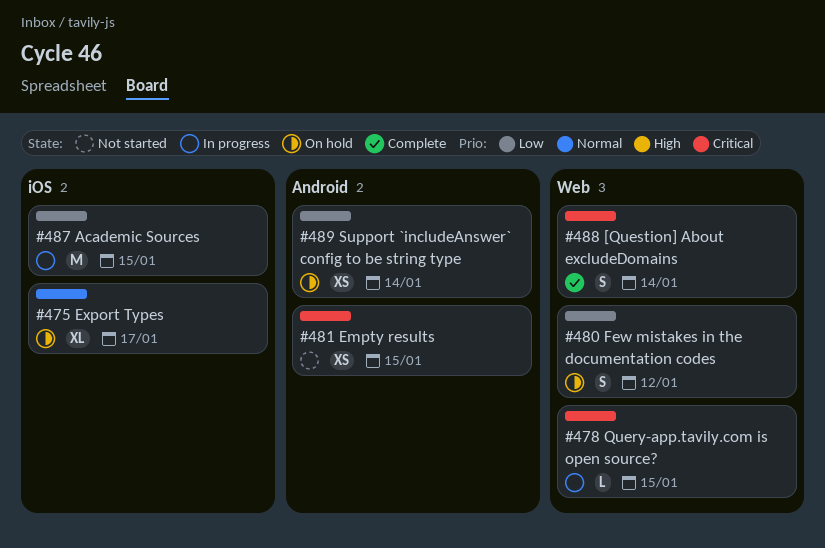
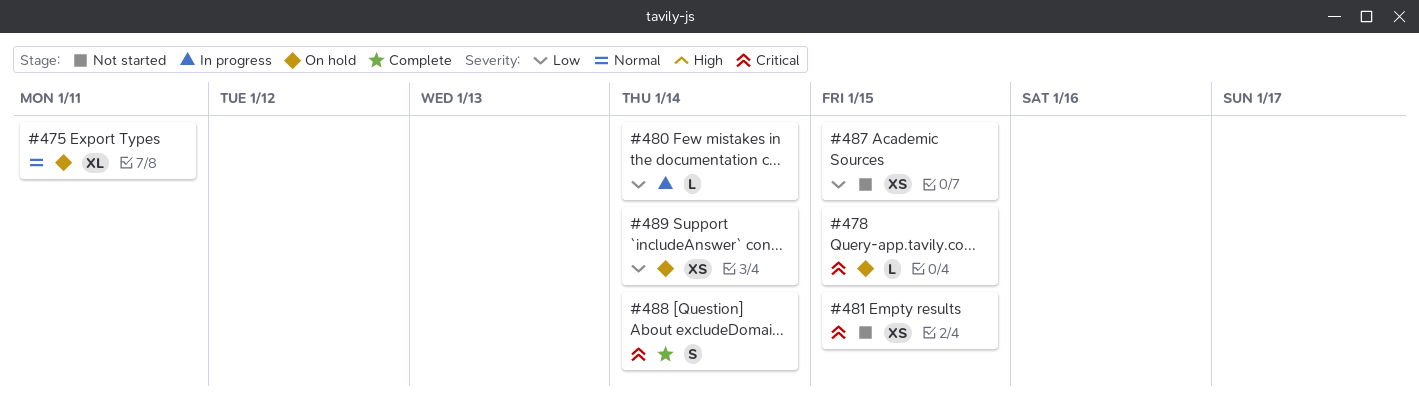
#475, due: Jan 17 -> Jan 11
#478, status: In progress -> On hold
#480, status: On hold -> In progress
#480, estimate: S -> L
#480, due: Jan 12 -> Jan 14
#487, status: In progress -> Not started
#487, estimate: M -> XS

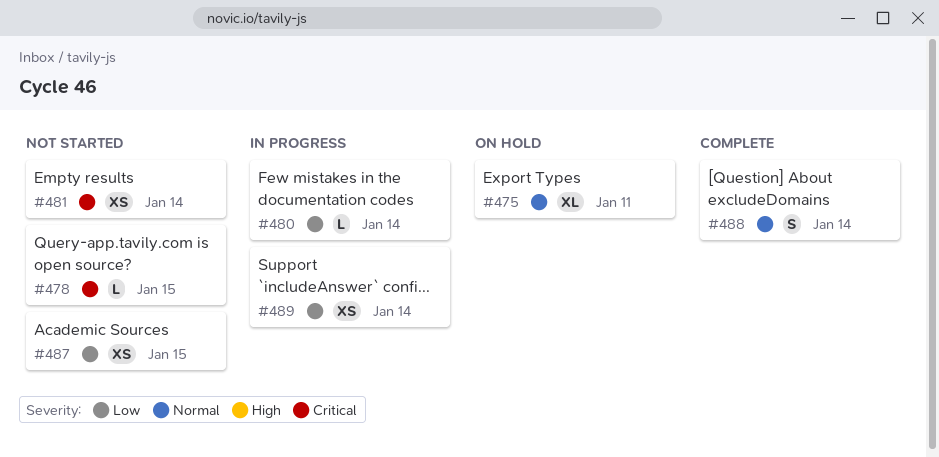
#478, status: On hold -> Not started
#481, due: Jan 15 -> Jan 14
#488, priority: Critical -> Normal
#489, status: On hold -> In progress

